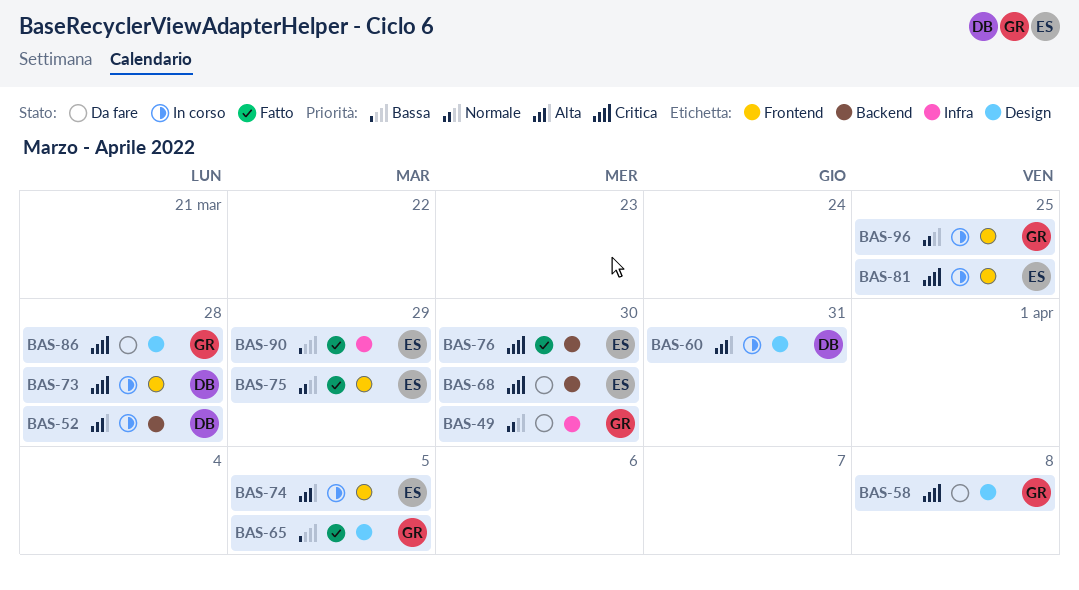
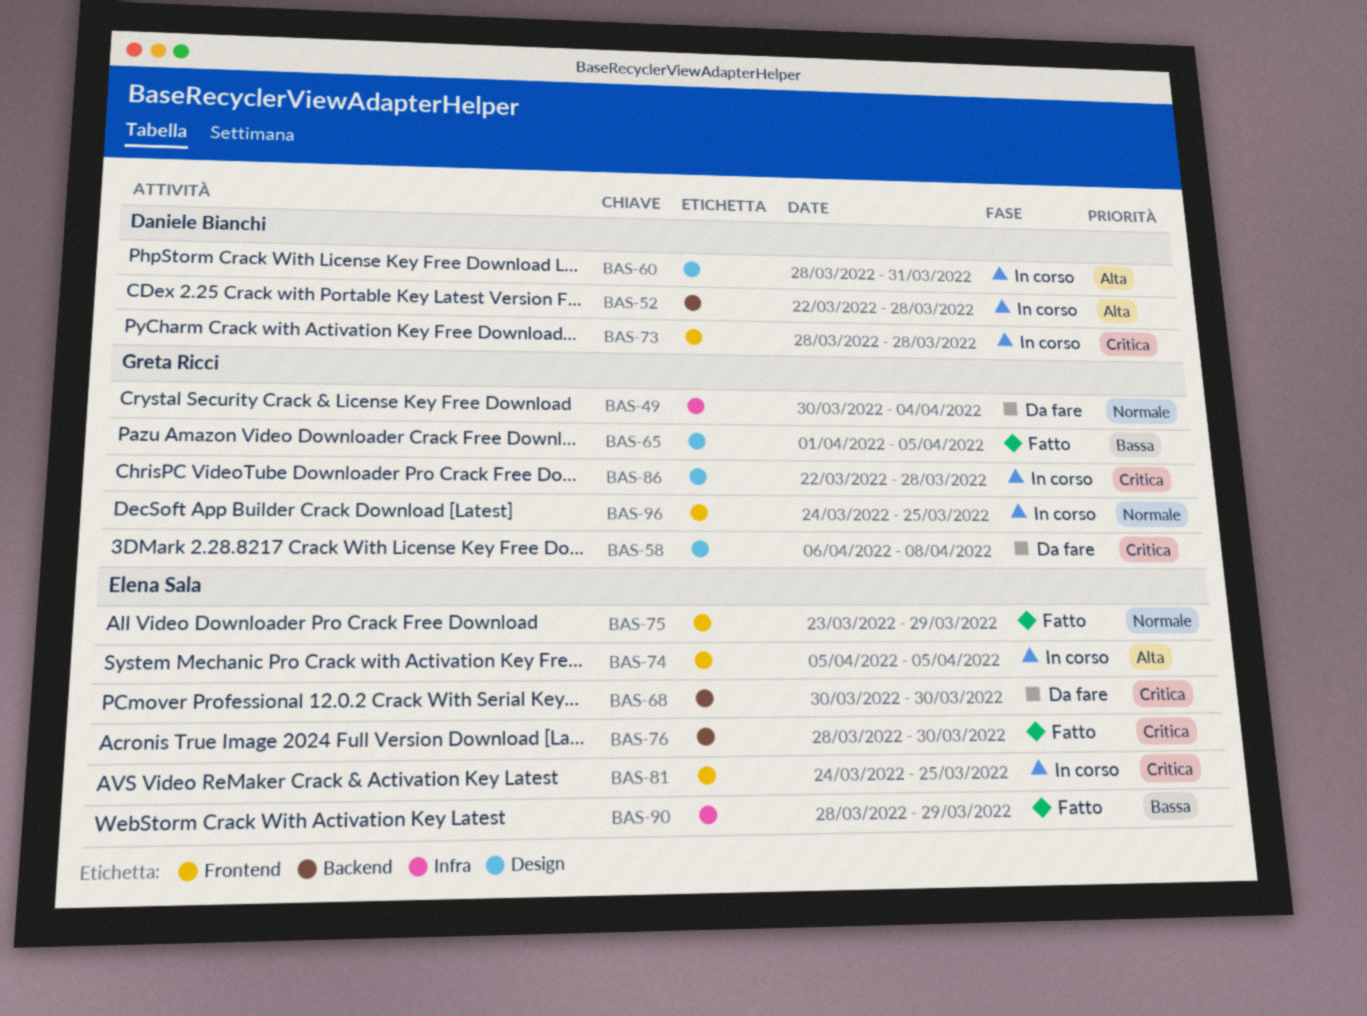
BAS-49, due: Mar 30 -> Apr 4
BAS-86, status: Da fare -> In corso

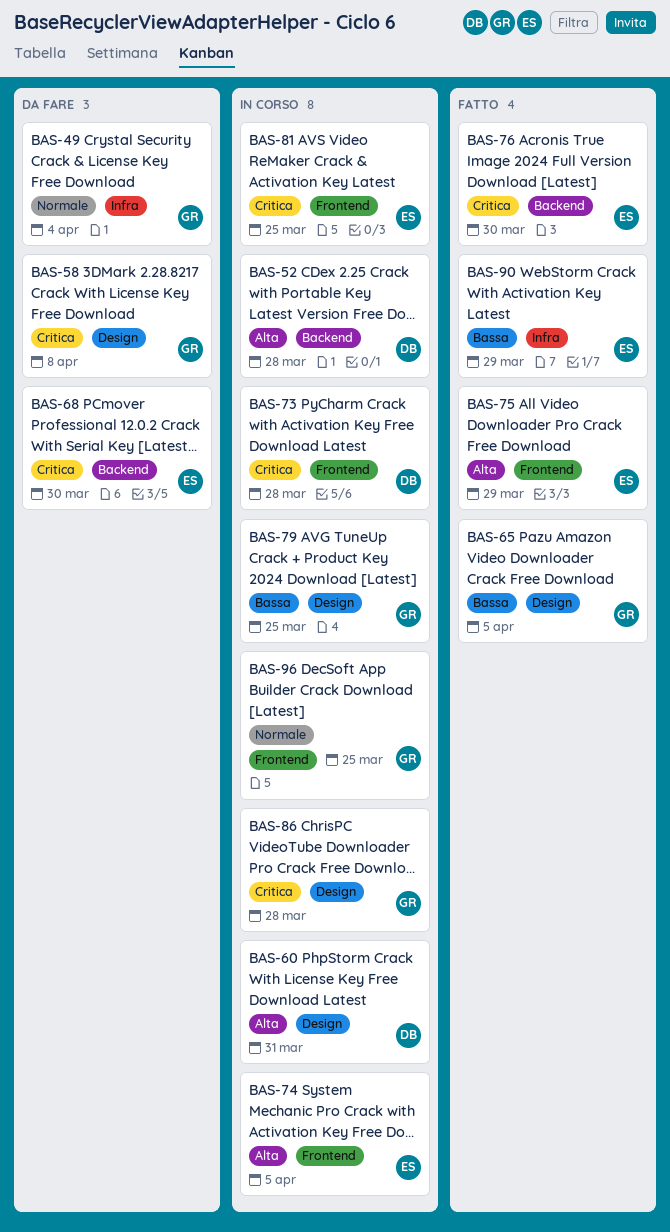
BAS-75, priority: Normale -> Alta
BAS-79: none -> present

